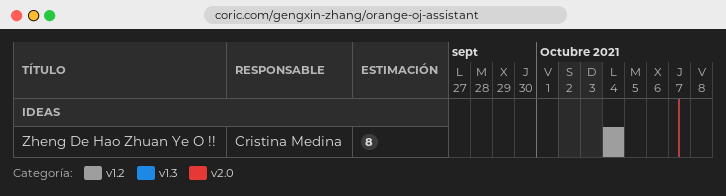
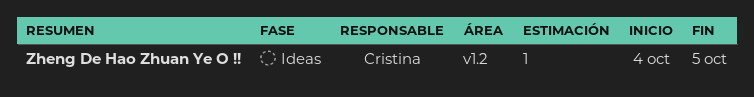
Zheng De Hao Zhuan Ye O !!, estimate: 8 -> 1
Zheng De Hao Zhuan Ye O !!, due: Oct 4 -> Oct 5

